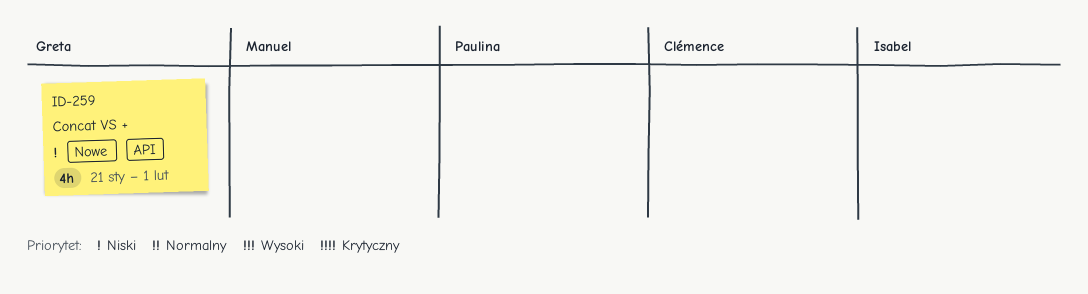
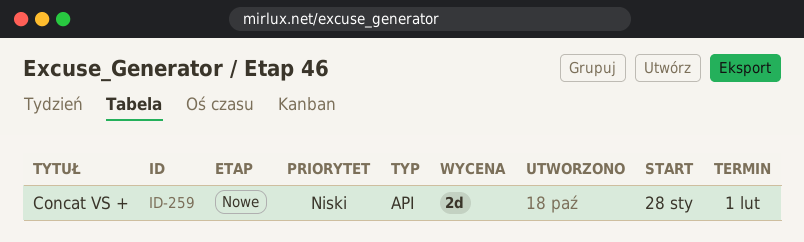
ID-259, estimate: 4h -> 2d
ID-259, start: Jan 21 -> Jan 28

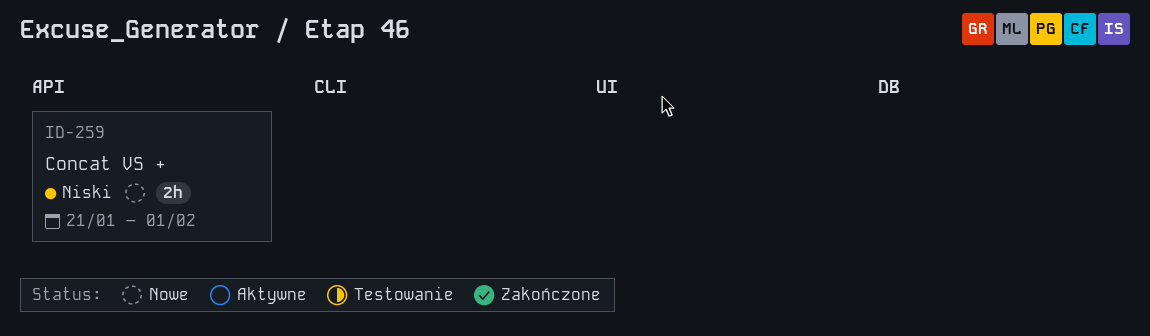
ID-259, estimate: 2d -> 2h
ID-259, start: Jan 28 -> Jan 21

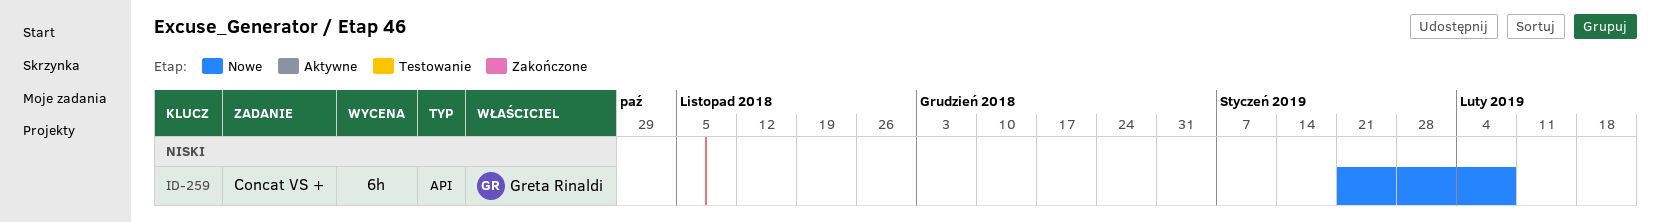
ID-259, estimate: 2h -> 6h
ID-259, due: Feb 1 -> Feb 8

